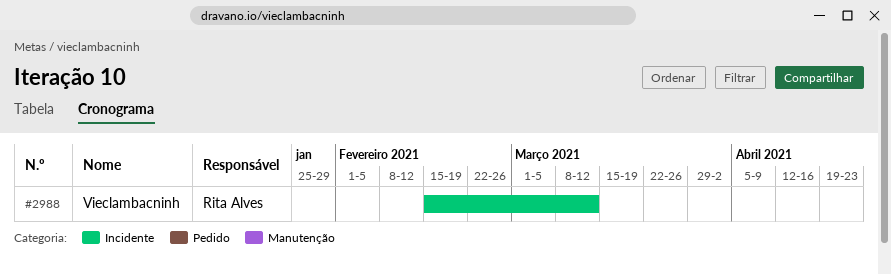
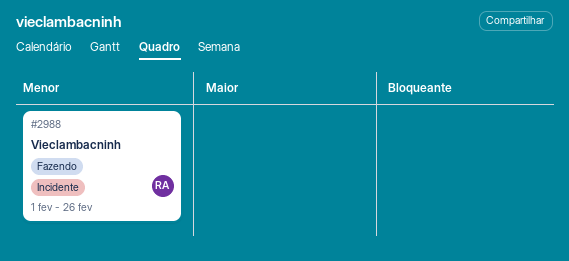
#2988, start: Feb 15 -> Feb 1
#2988, due: Mar 12 -> Feb 26

